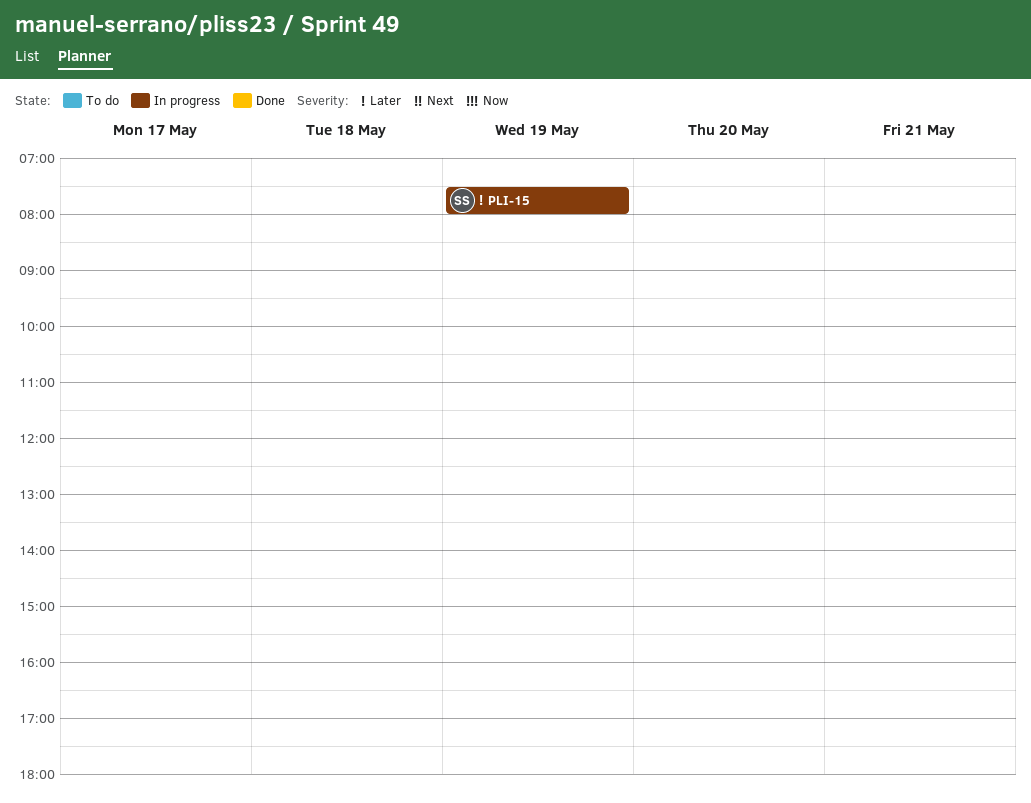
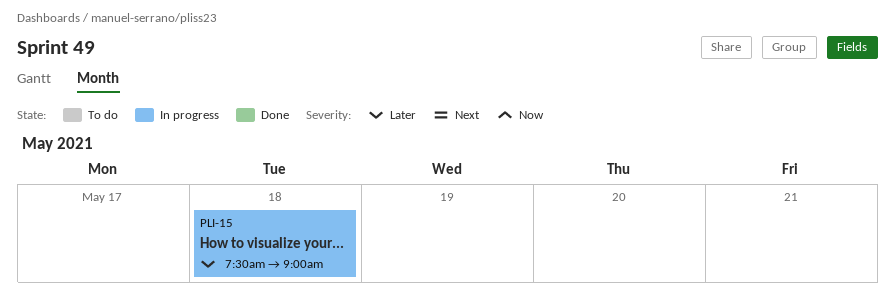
PLI-15, day: May 19 -> May 18
PLI-15, ends: 08:00 -> 09:00

